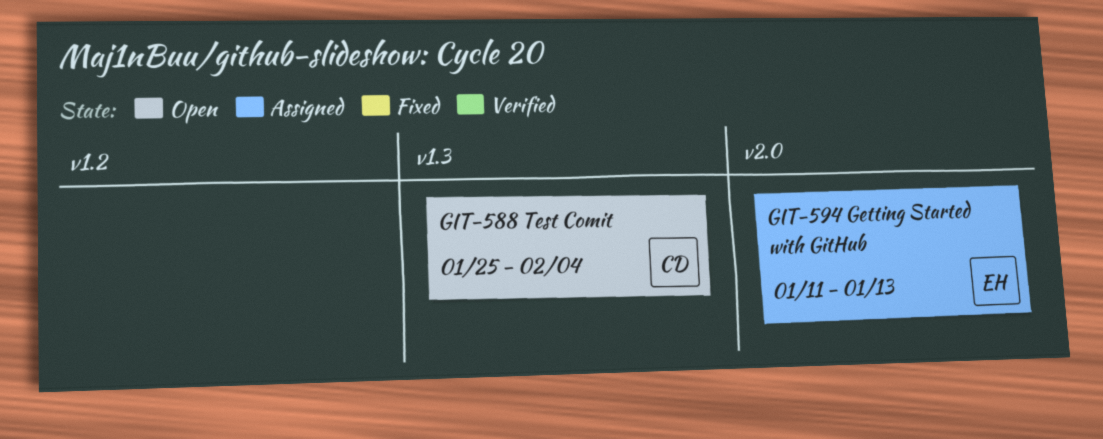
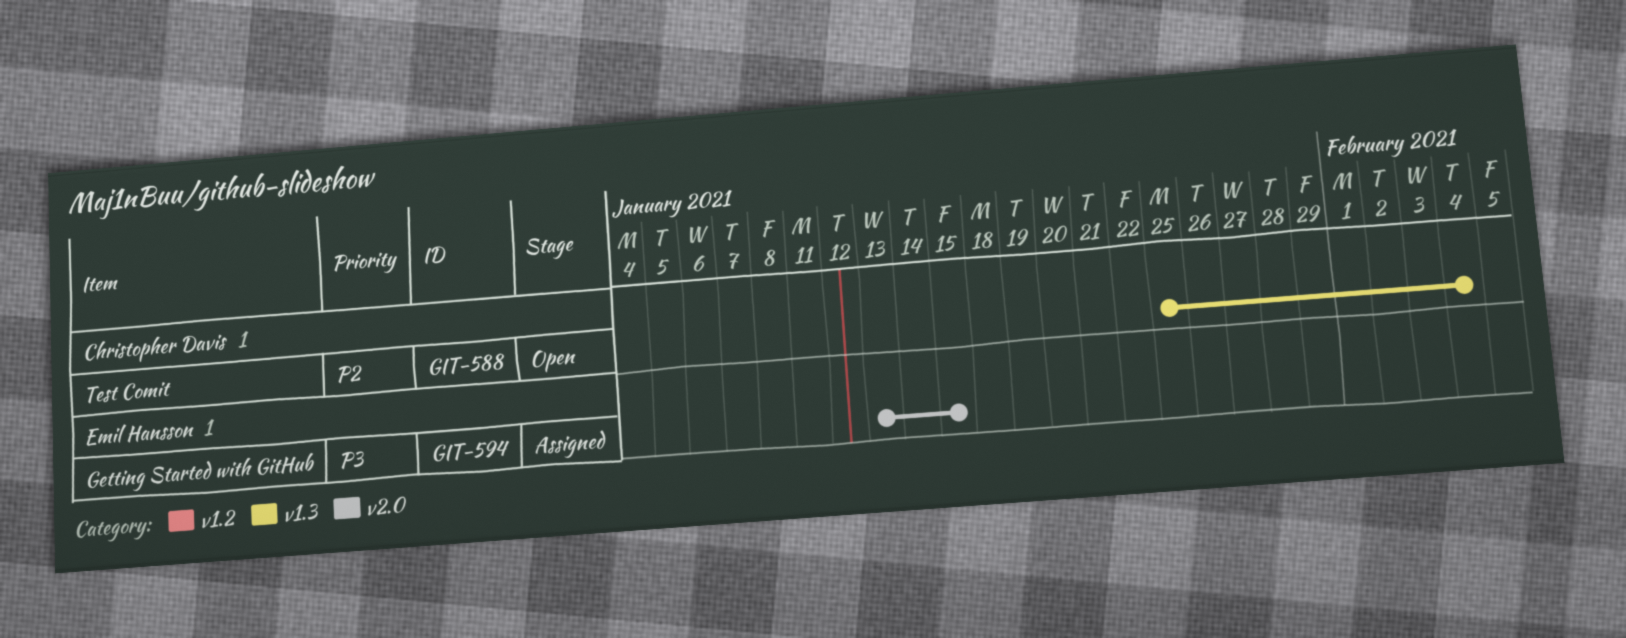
GIT-594, start: Jan 11 -> Jan 13
GIT-594, due: Jan 13 -> Jan 15

